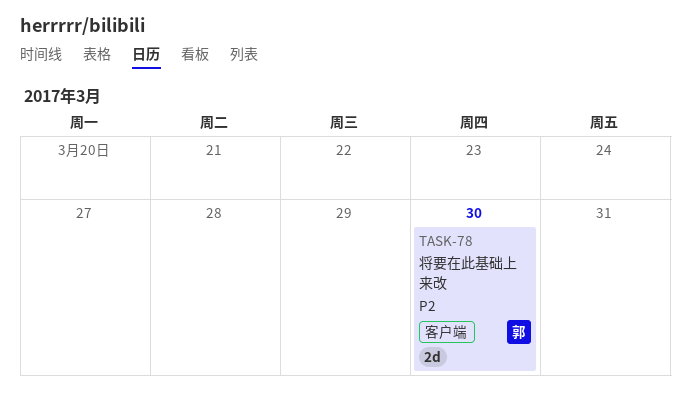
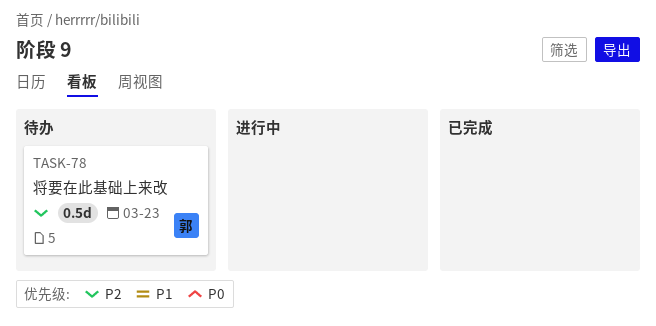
TASK-78, estimate: 2d -> 0.5d
TASK-78, due: Mar 30 -> Mar 23

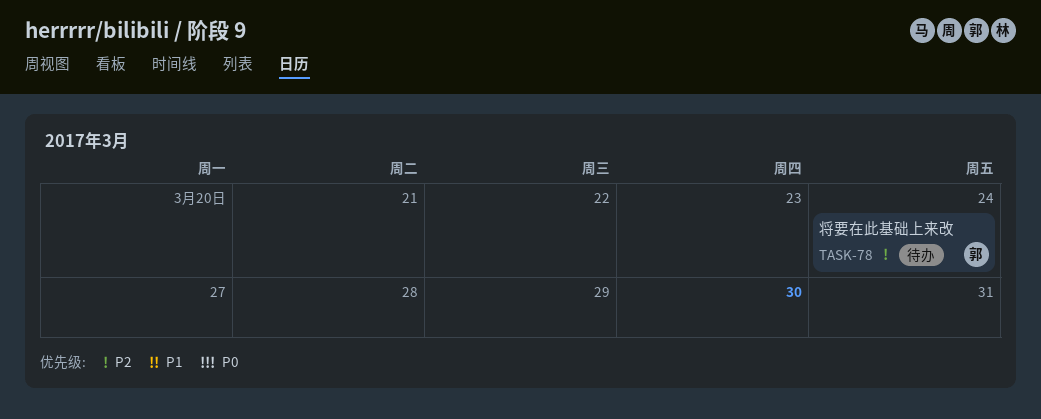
TASK-78, due: Mar 23 -> Mar 24

